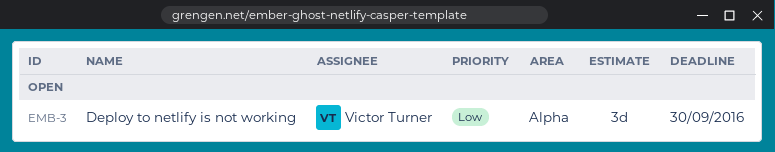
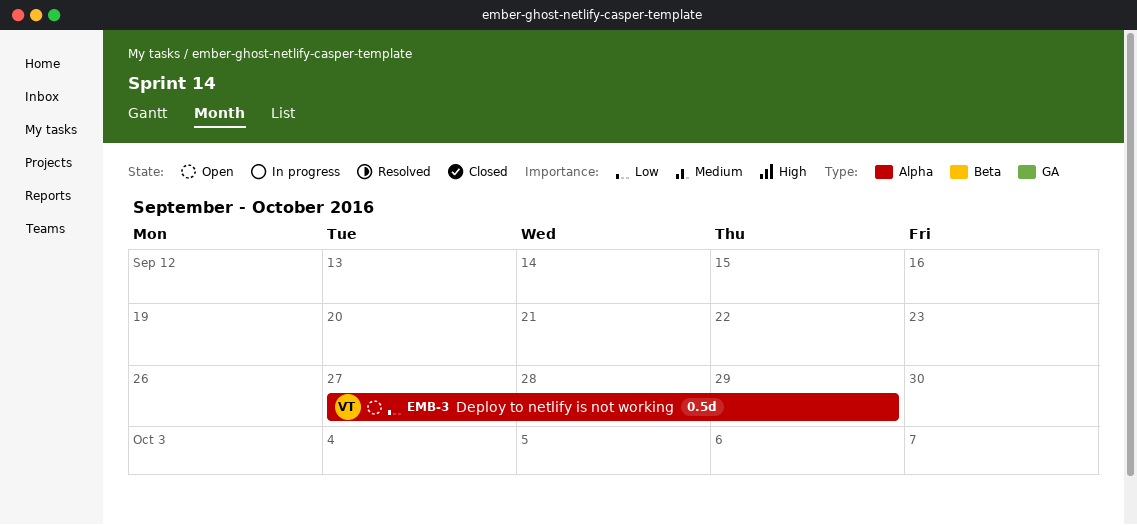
EMB-3, estimate: 3d -> 0.5d
EMB-3, due: Sep 30 -> Sep 29

